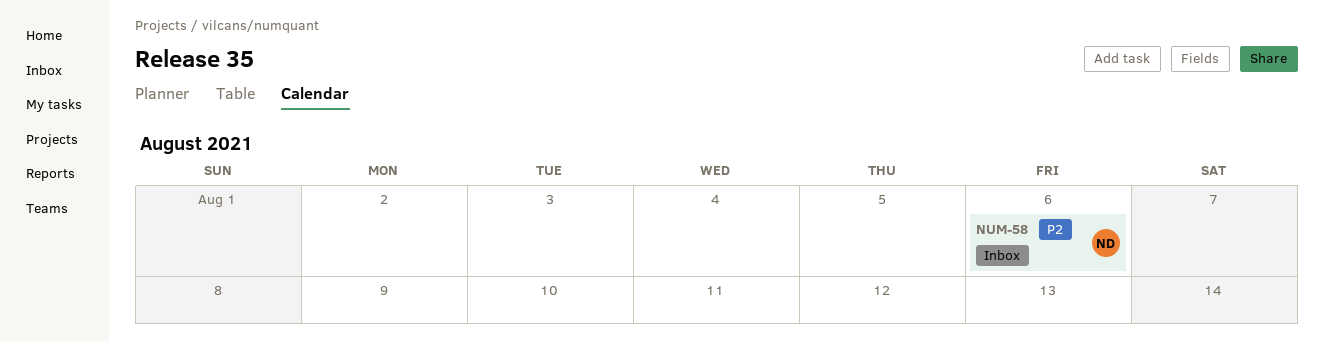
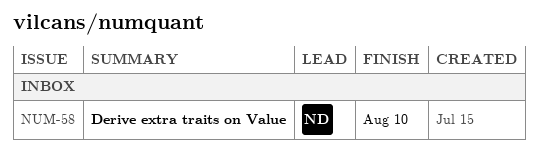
NUM-58, due: Aug 6 -> Aug 10

